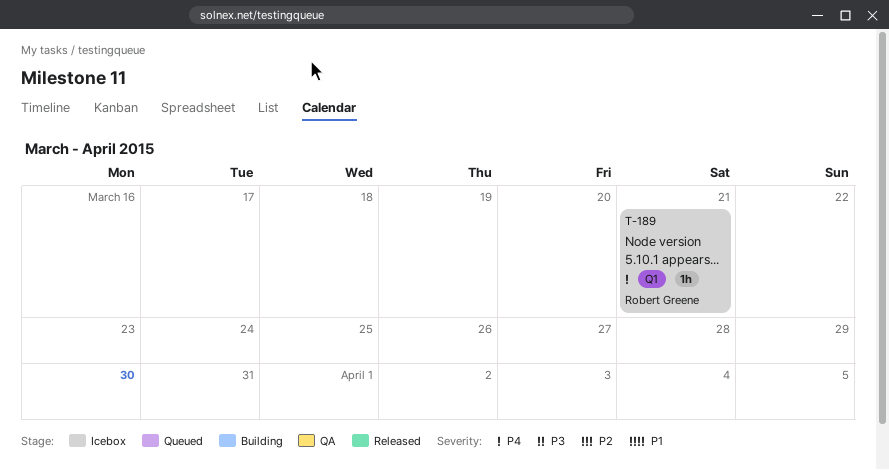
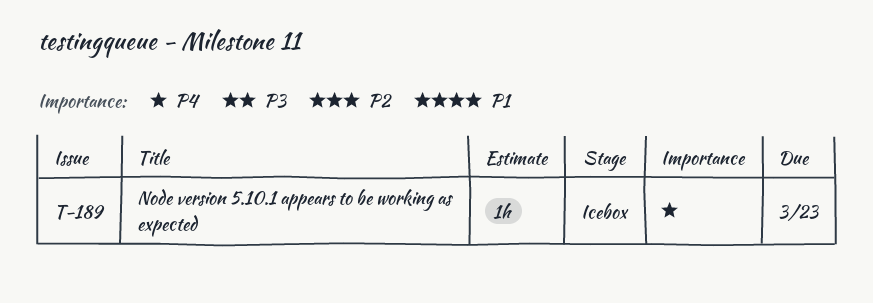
T-189, due: Mar 21 -> Mar 23

